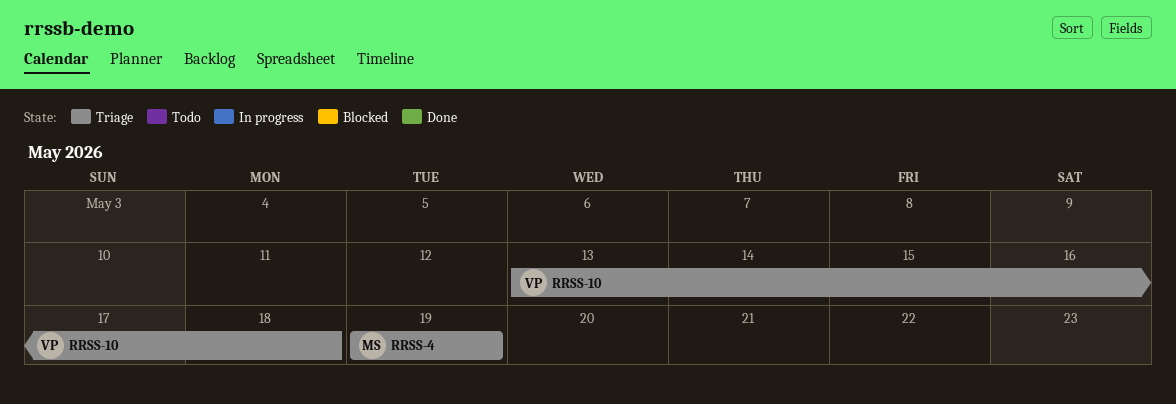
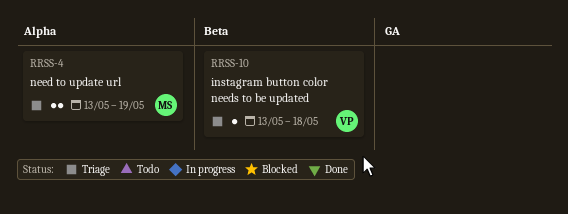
RRSS-4, start: May 19 -> May 13

